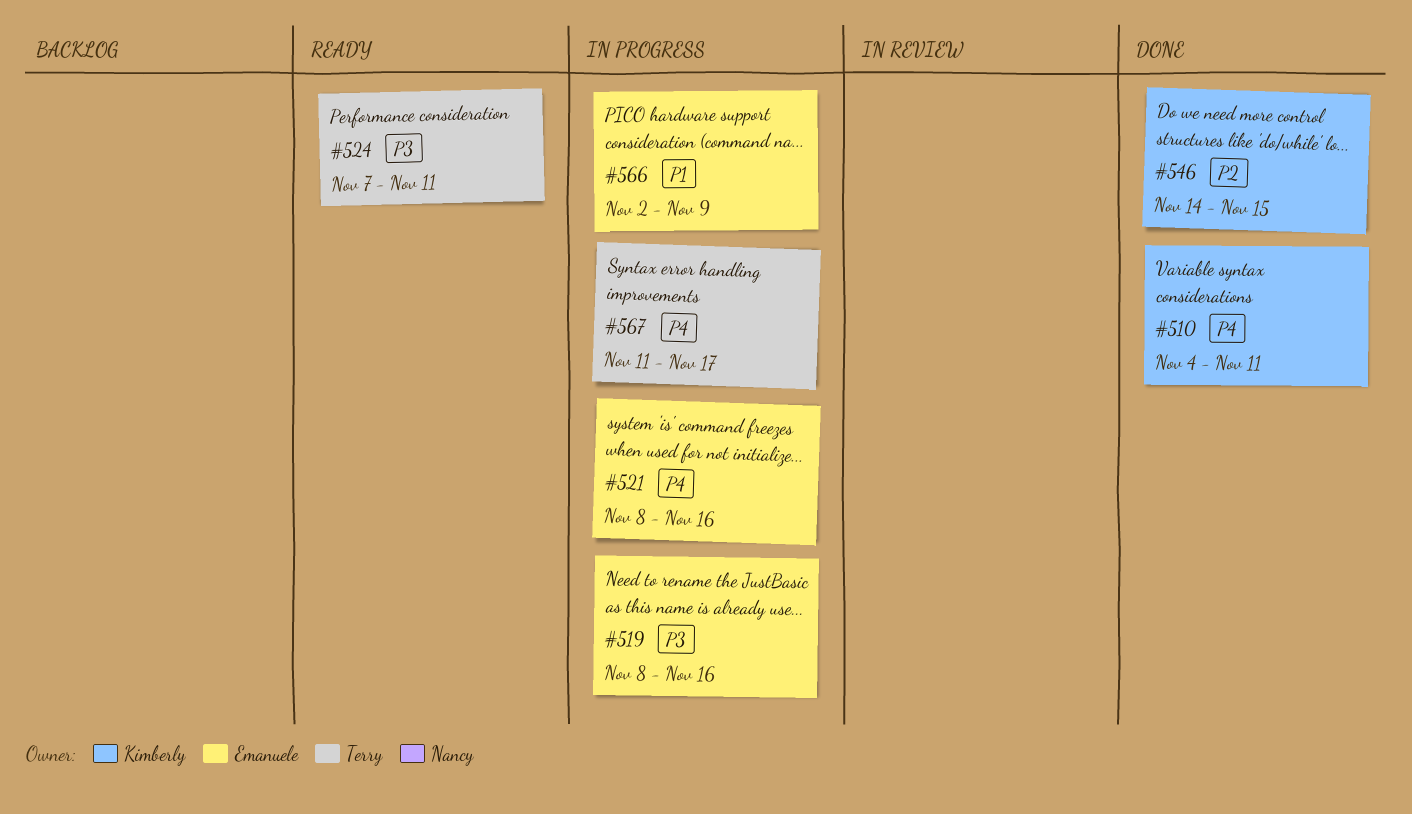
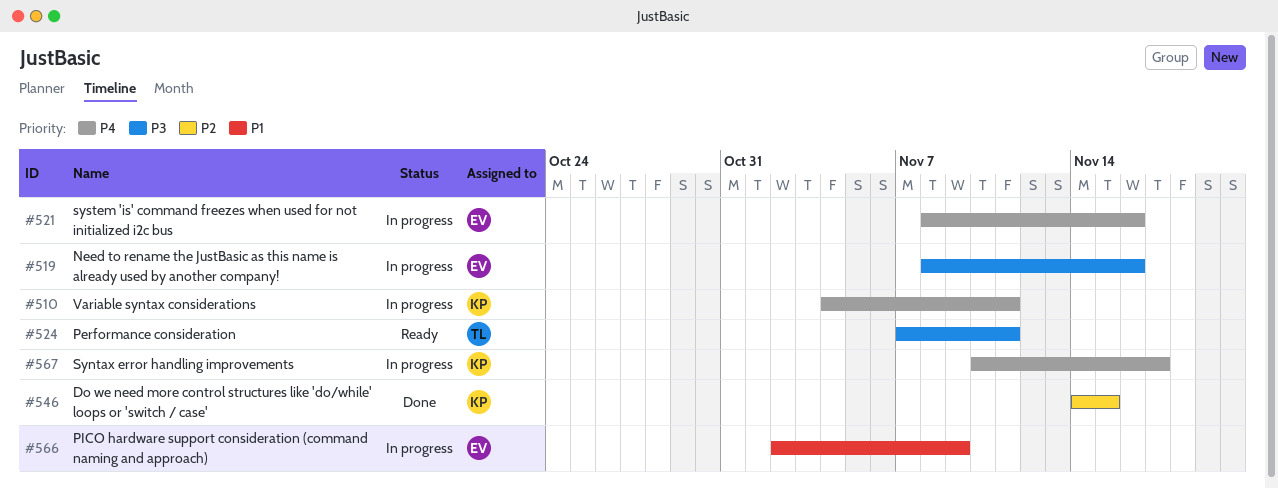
#510, status: Done -> In progress
#567, owner: Terry -> Kimberly
#567, start: Nov 11 -> Nov 10

